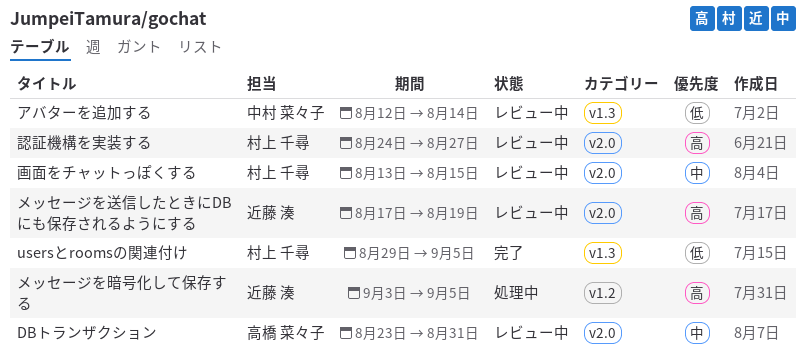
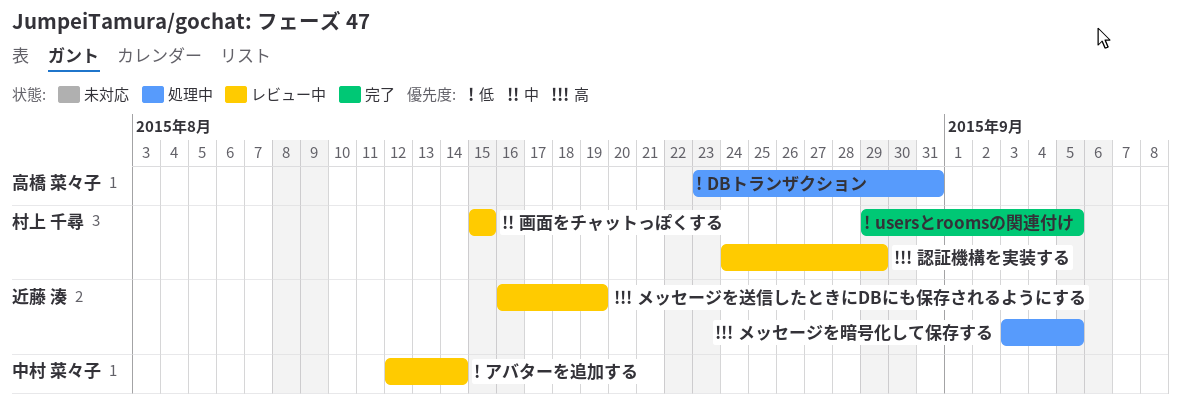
DBトランザクション, status: レビュー中 -> 処理中
DBトランザクション, priority: 中 -> 低
メッセージを送信したときにDBにも保存されるようにする, start: Aug 17 -> Aug 16
画面をチャットっぽくする, start: Aug 13 -> Aug 15
認証機構を実装する, due: Aug 27 -> Aug 29

